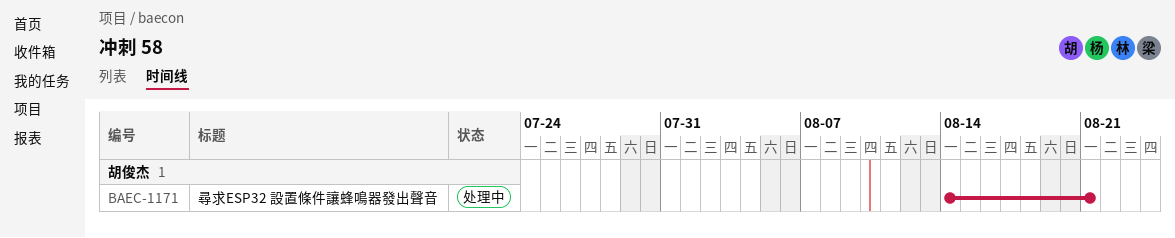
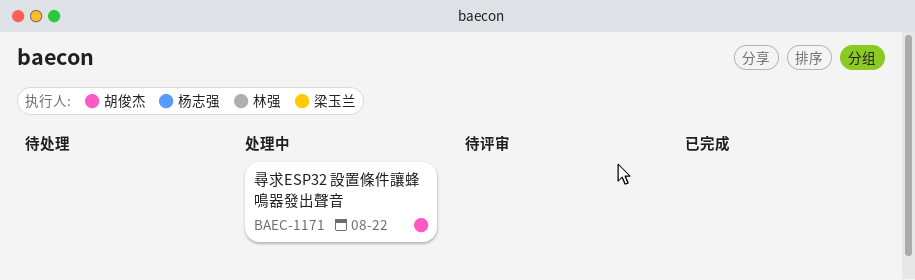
BAEC-1171, due: Aug 21 -> Aug 22

